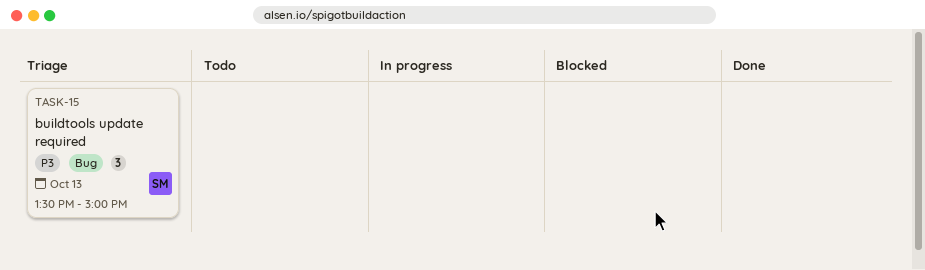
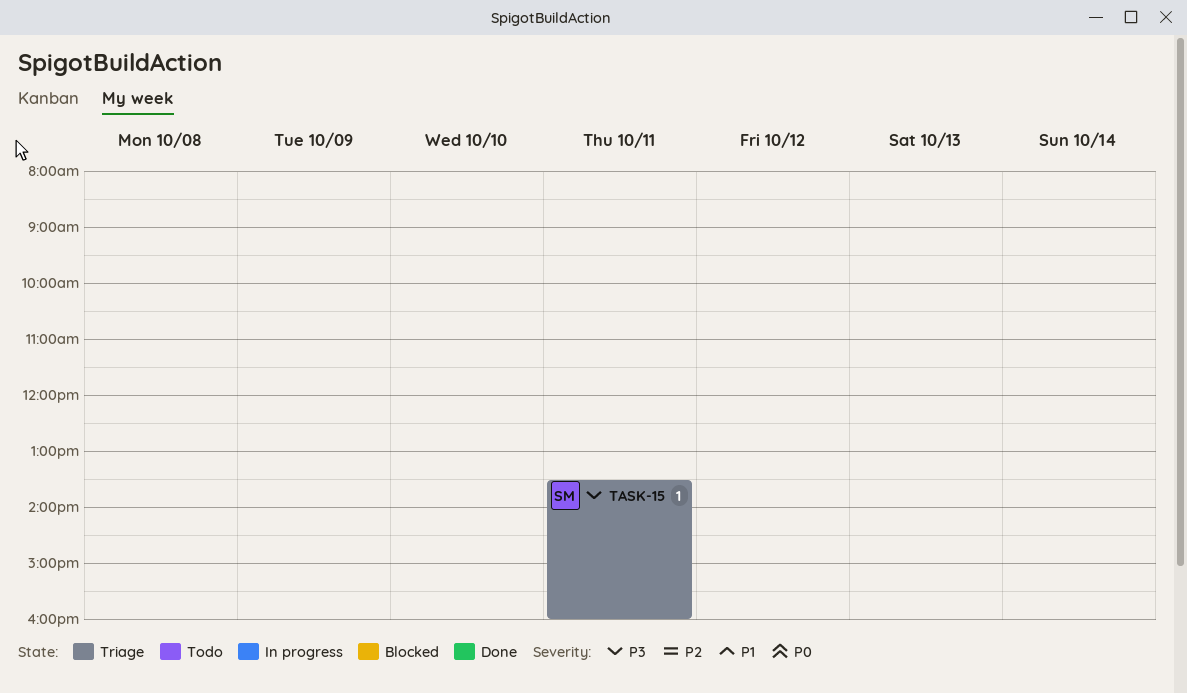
TASK-15, estimate: 3 -> 1
TASK-15, day: Oct 13 -> Oct 11
TASK-15, ends: 15:00 -> 16:00

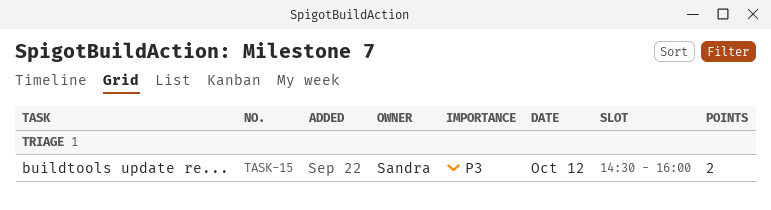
TASK-15, estimate: 1 -> 2
TASK-15, day: Oct 11 -> Oct 12
TASK-15, begins: 13:30 -> 14:30

